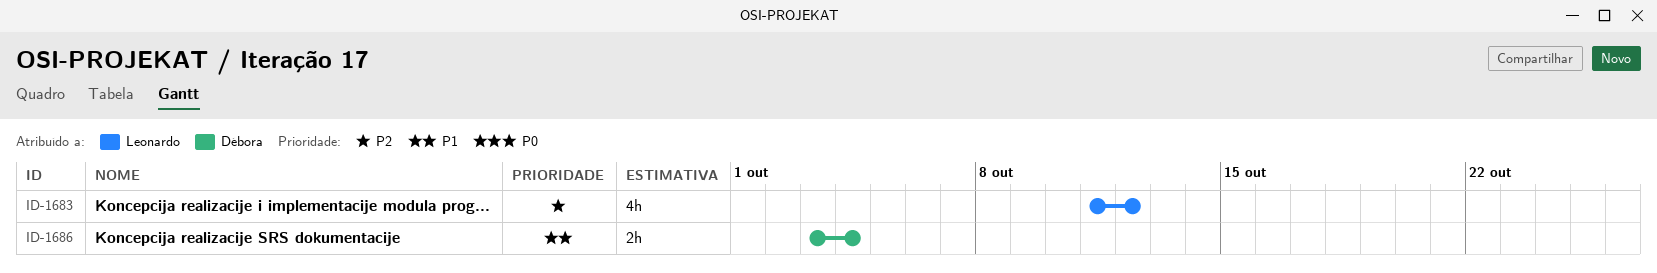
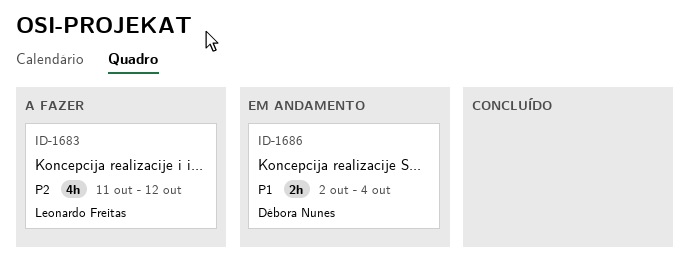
ID-1686, start: Oct 3 -> Oct 2

